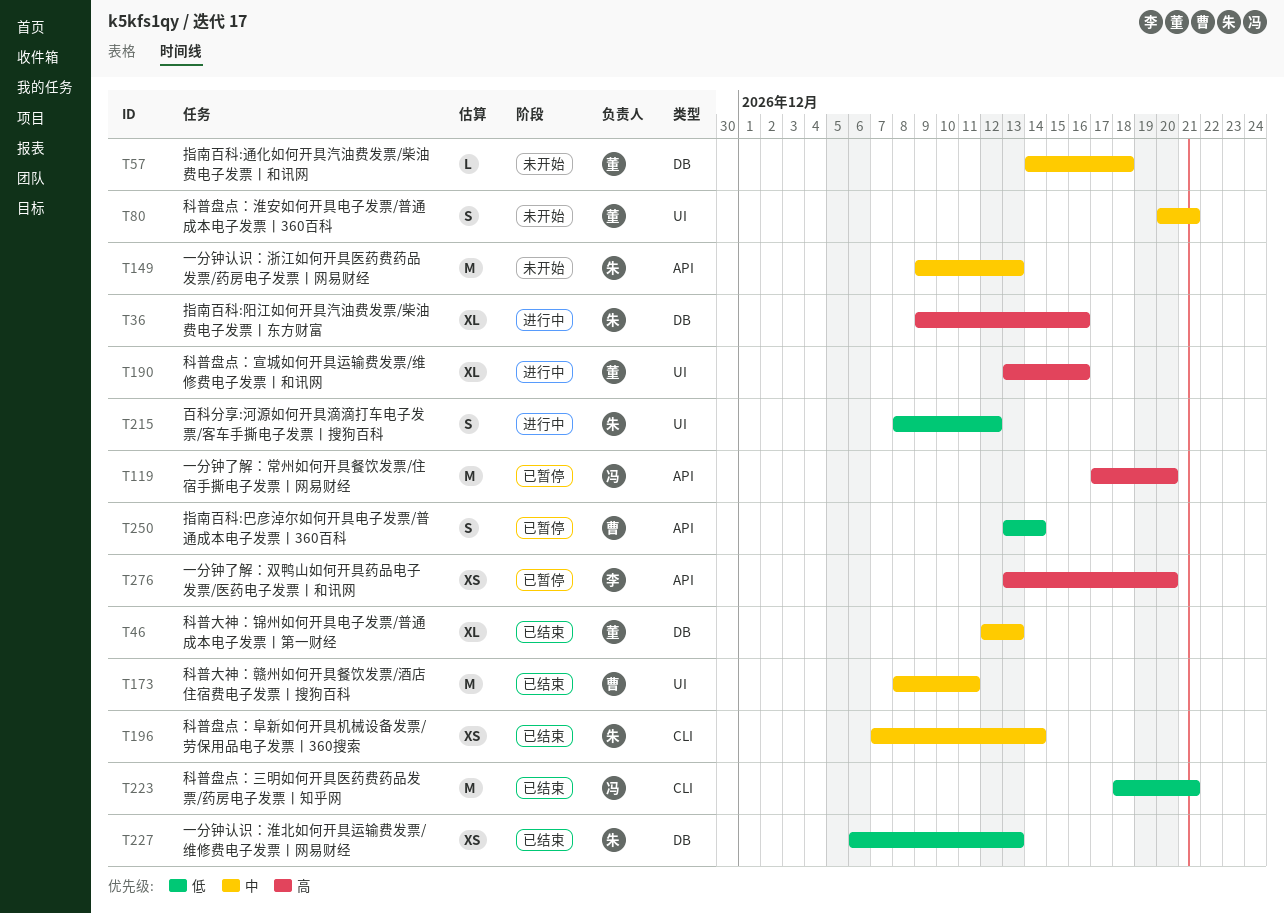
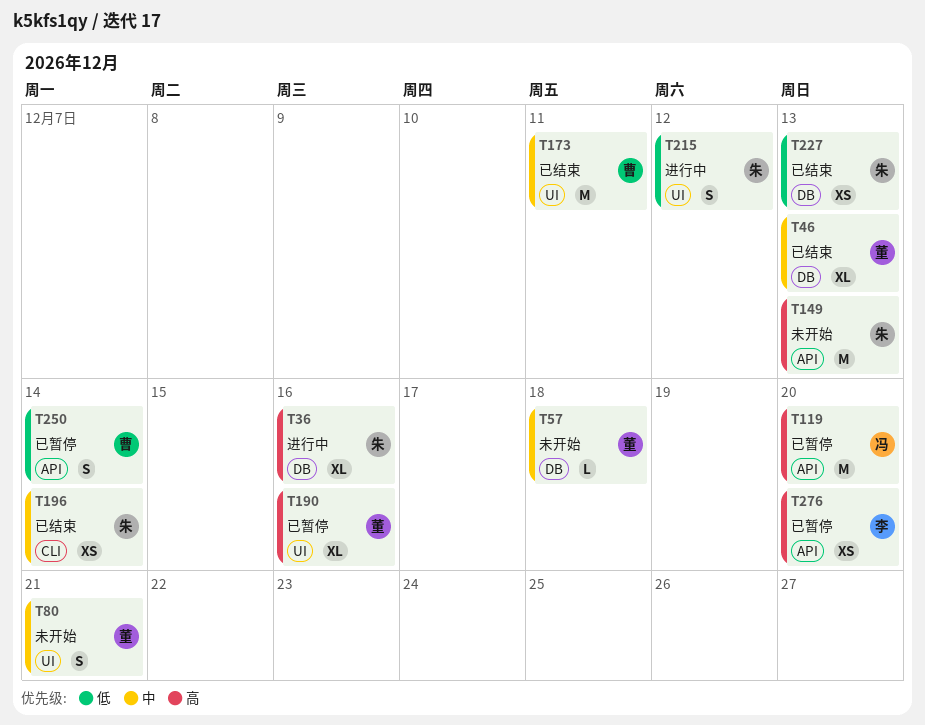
T149, priority: 中 -> 高
T190, status: 进行中 -> 已暂停
T223: present -> none

